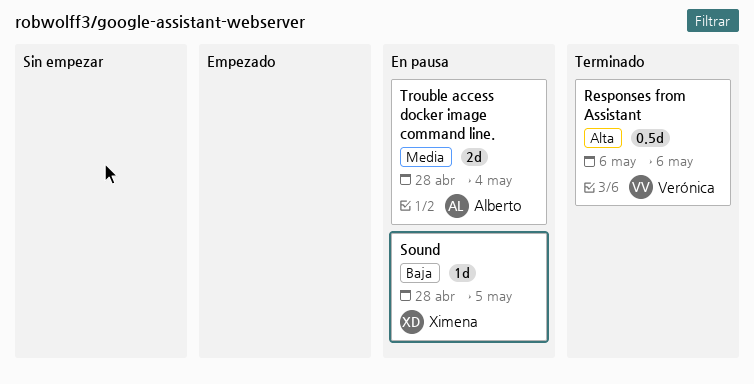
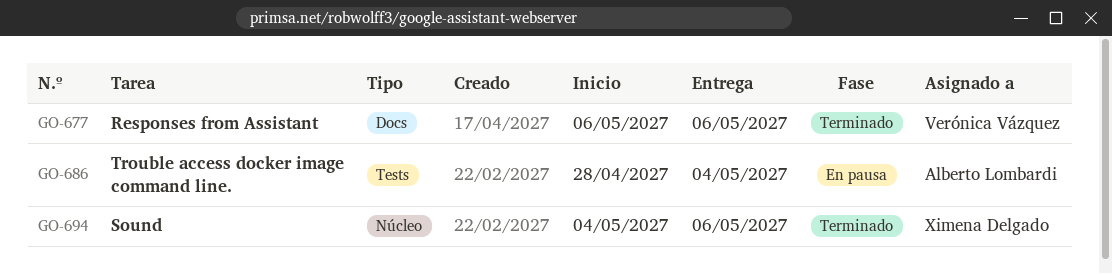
Sound, status: En pausa -> Terminado
Sound, start: Apr 28 -> May 4
Sound, due: May 5 -> May 6

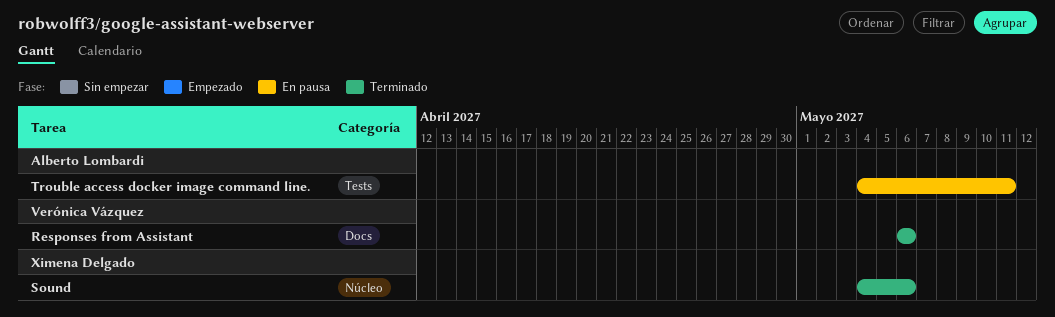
Trouble access docker image command line., start: Apr 28 -> May 4
Trouble access docker image command line., due: May 4 -> May 11

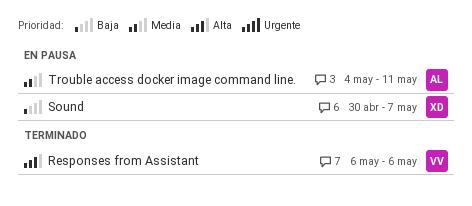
Sound, status: Terminado -> En pausa
Sound, start: May 4 -> Apr 30
Sound, due: May 6 -> May 7

